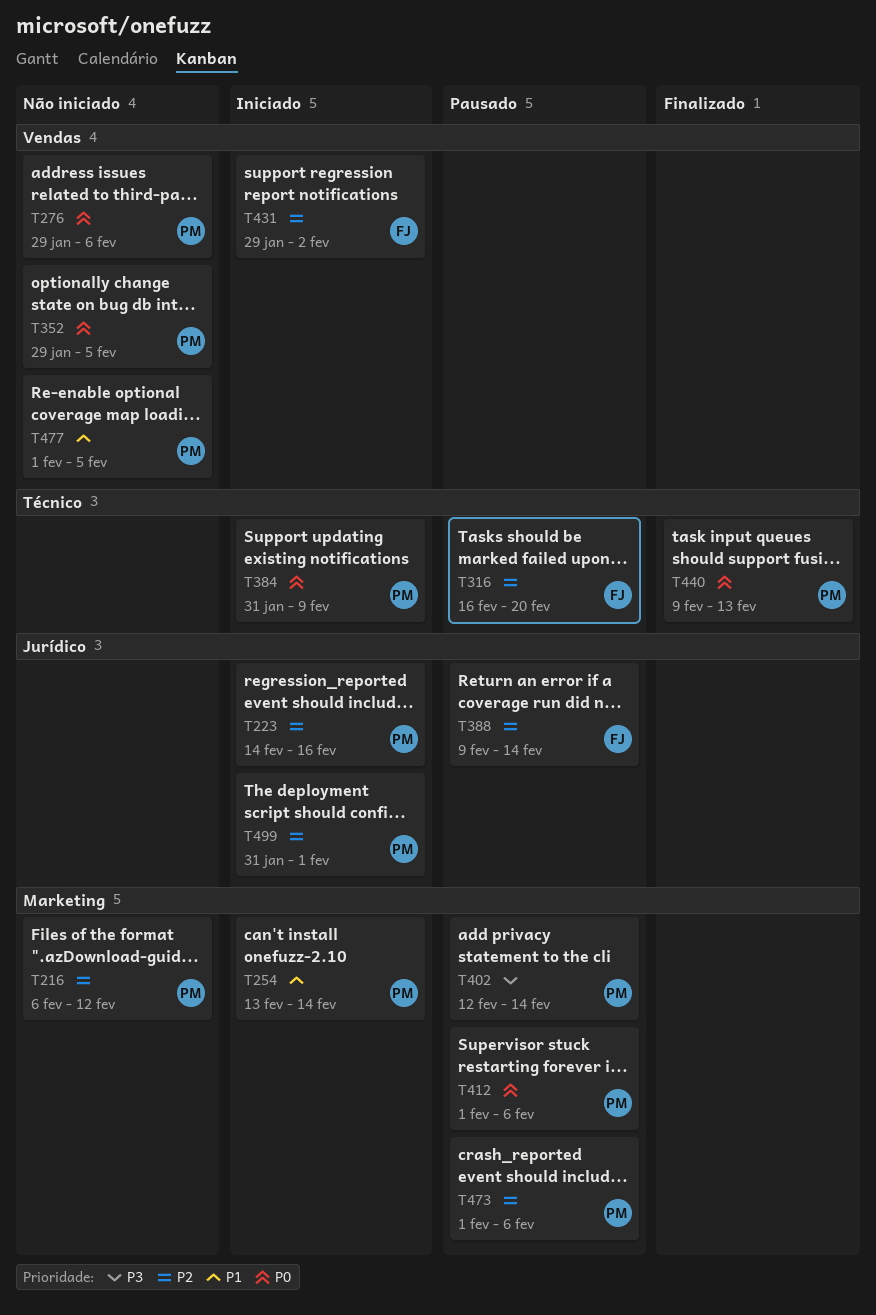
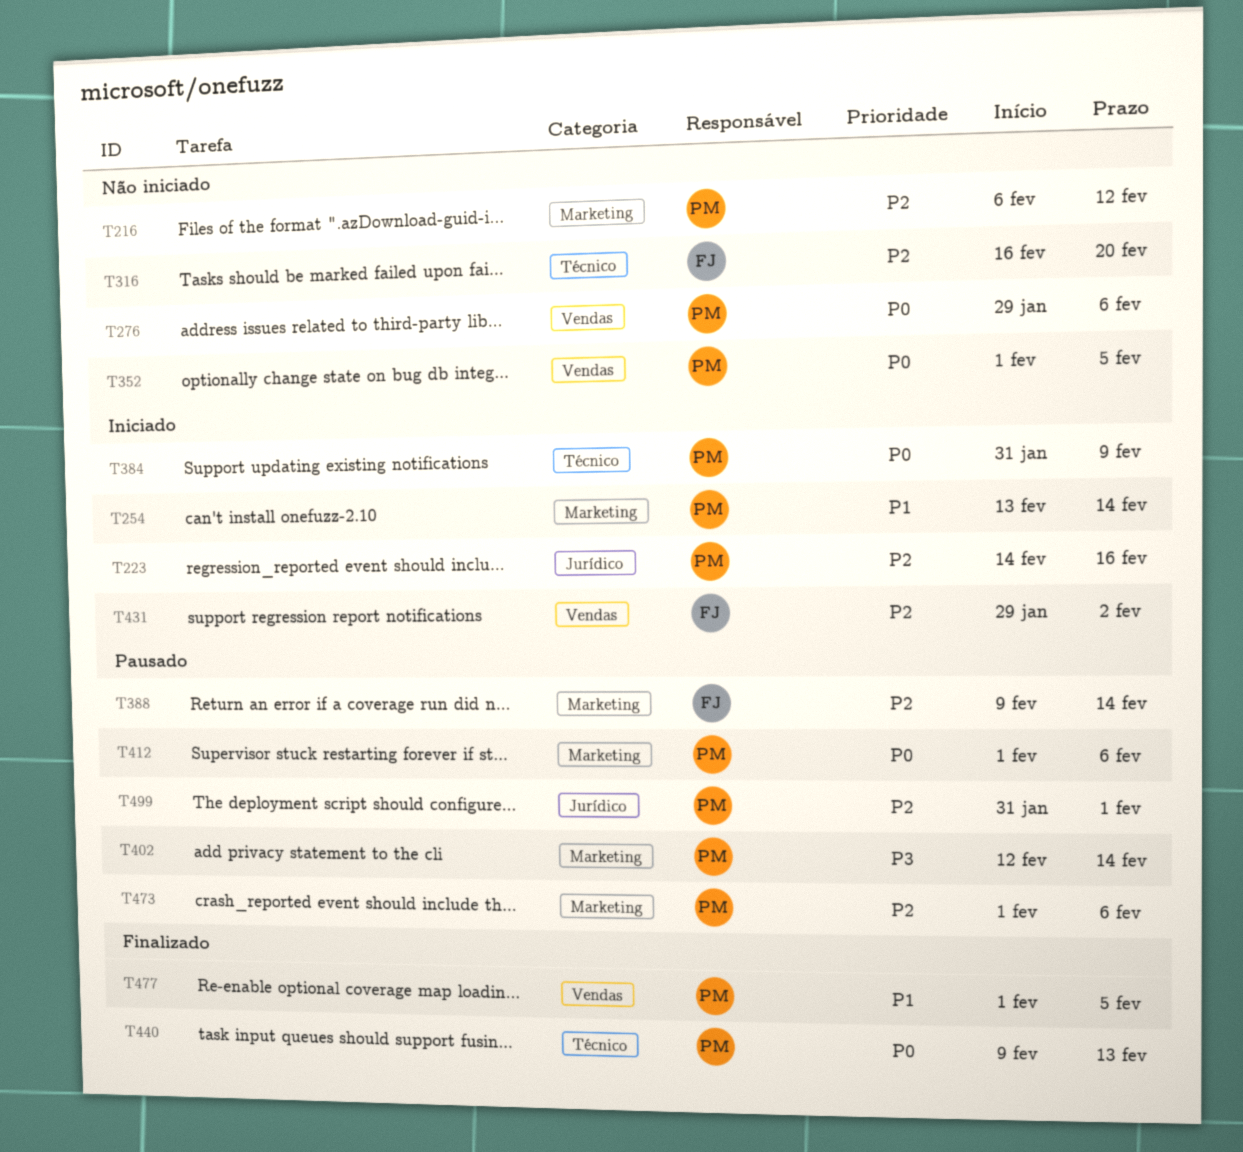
T316, status: Pausado -> Não iniciado
T352, start: Jan 29 -> Feb 1
T388, label: Jurídico -> Marketing
T477, status: Não iniciado -> Finalizado
T499, status: Iniciado -> Pausado

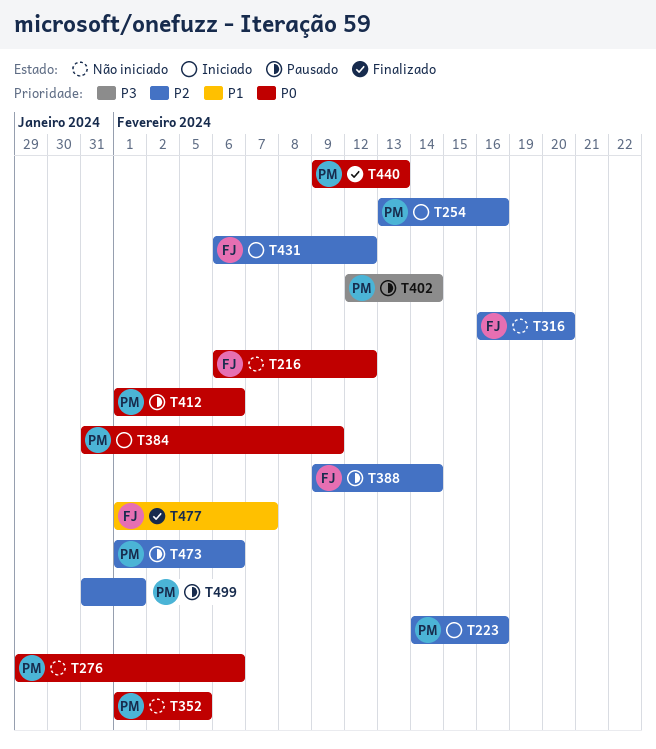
T216, owner: PM -> FJ
T216, priority: P2 -> P0
T254, priority: P1 -> P2
T254, due: Feb 14 -> Feb 16
T431, start: Jan 29 -> Feb 6
T431, due: Feb 2 -> Feb 12
T477, owner: PM -> FJ
T477, due: Feb 5 -> Feb 7

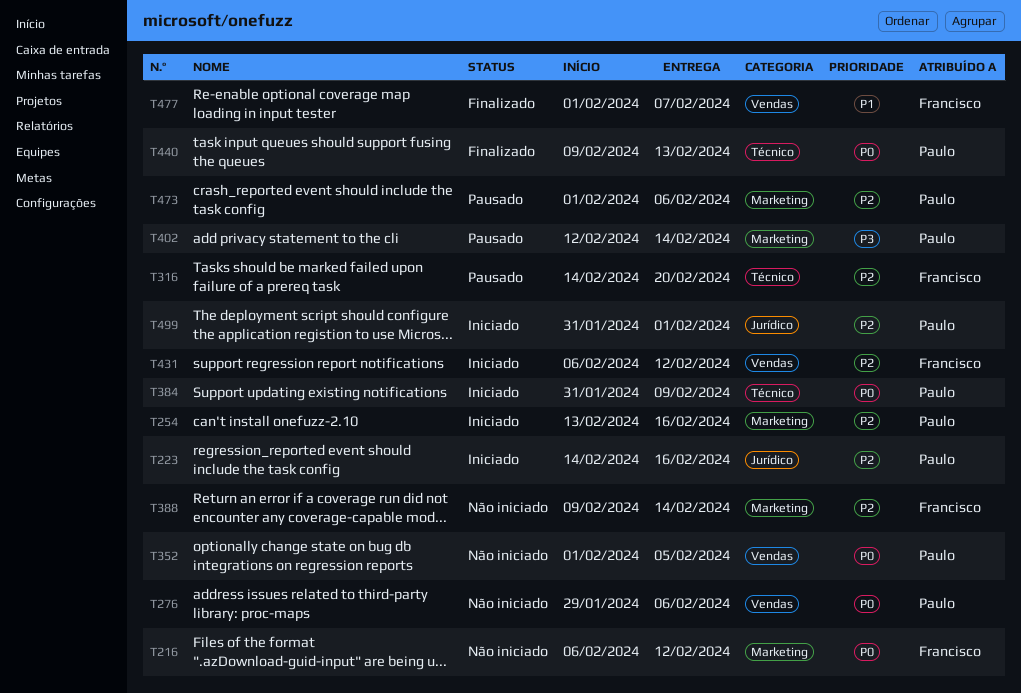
T316, status: Não iniciado -> Pausado
T316, start: Feb 16 -> Feb 14
T388, status: Pausado -> Não iniciado
T412: present -> none
T499, status: Pausado -> Iniciado

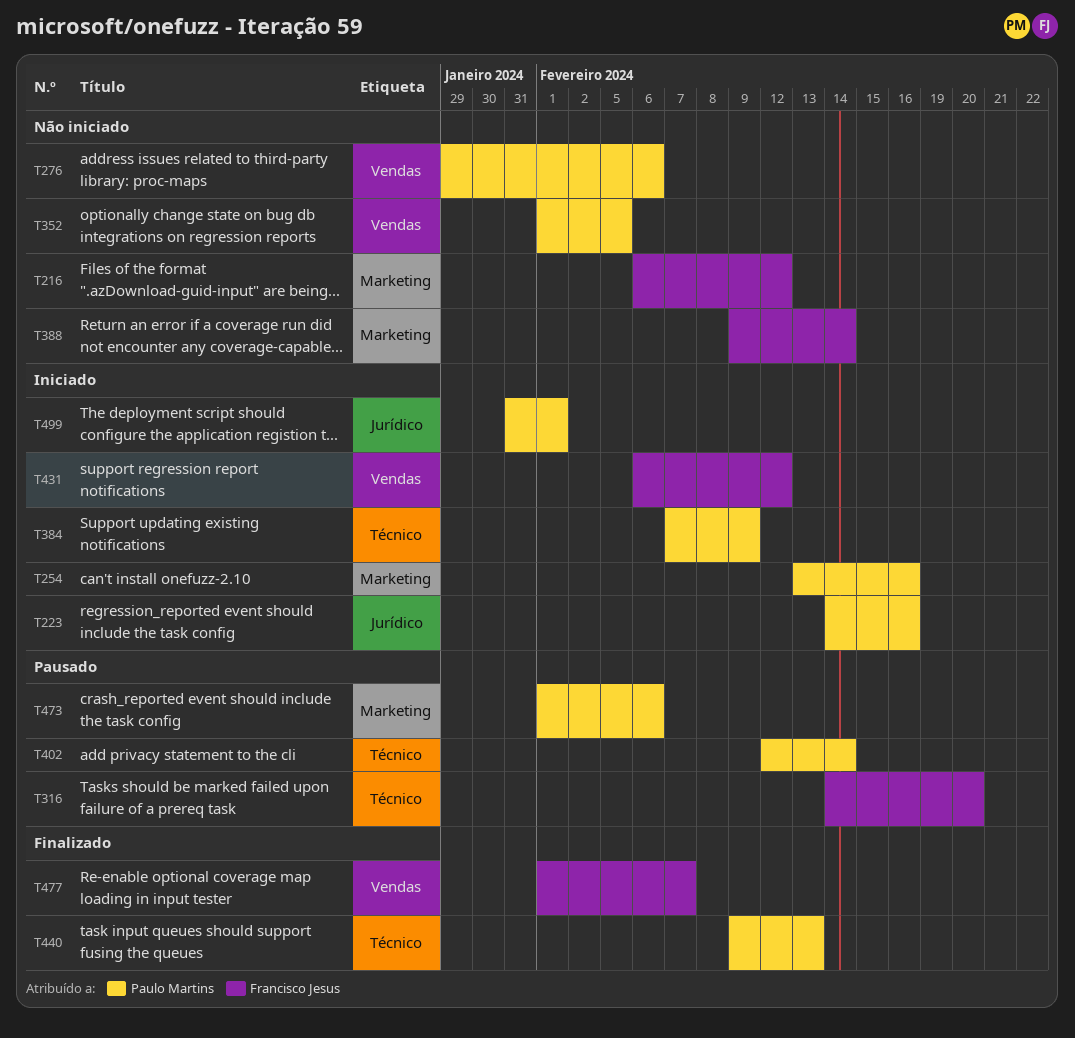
T384, start: Jan 31 -> Feb 7
T402, label: Marketing -> Técnico

